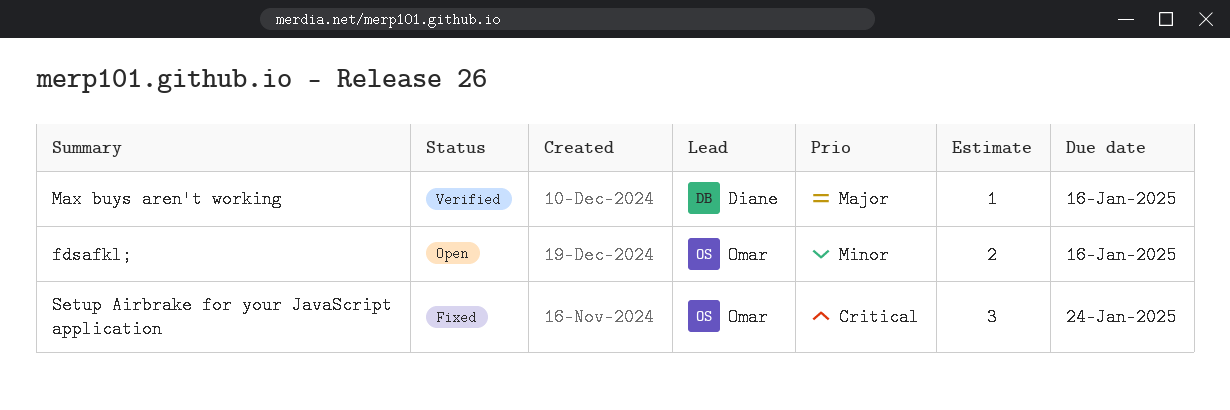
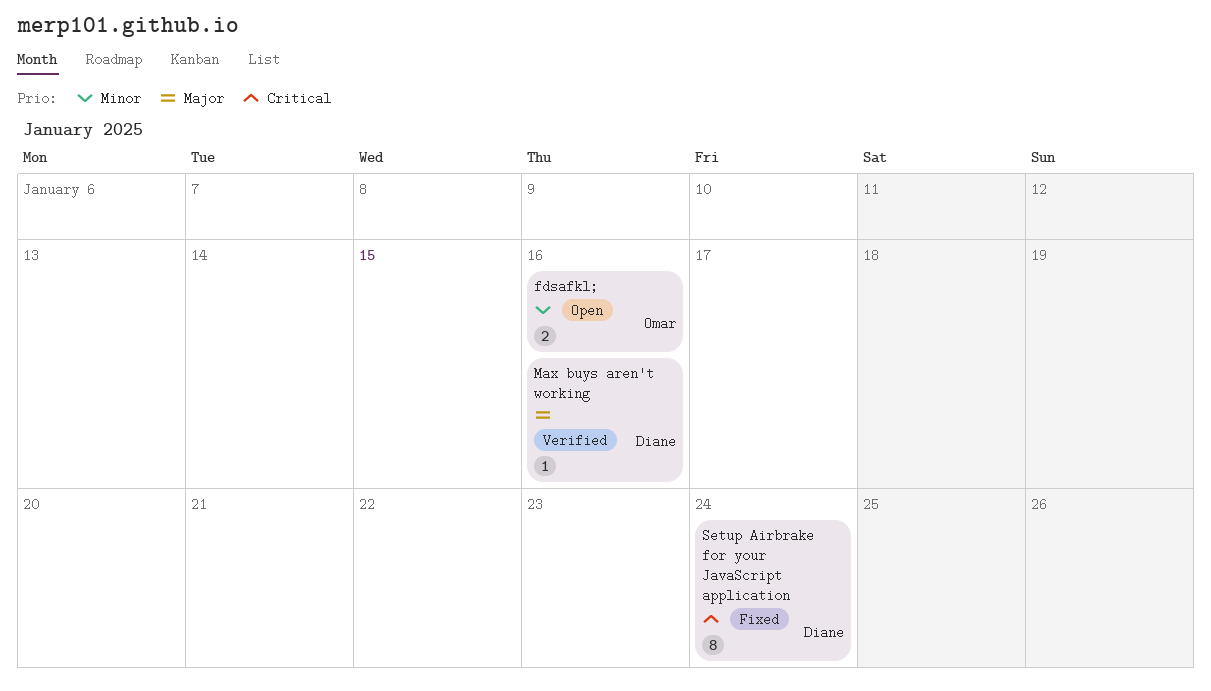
Setup Airbrake for your JavaScript application, owner: Omar -> Diane
Setup Airbrake for your JavaScript application, estimate: 3 -> 8

